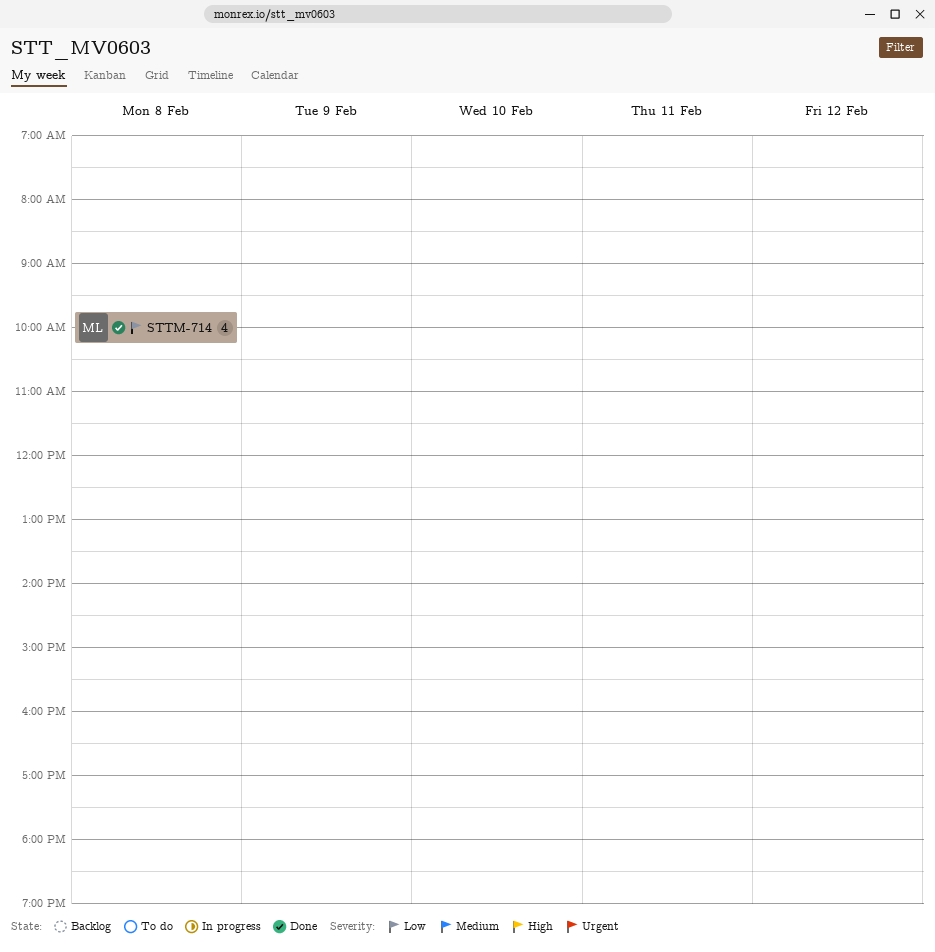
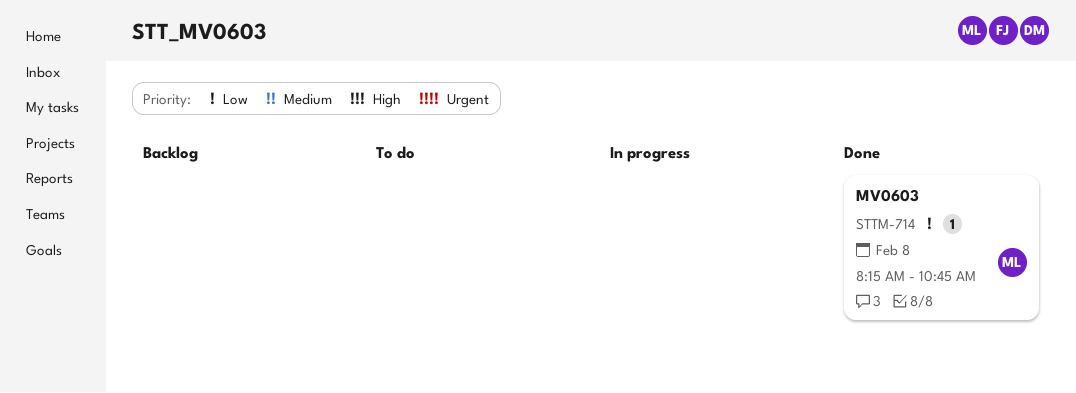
STTM-714, estimate: 4 -> 1
STTM-714, begins: 09:45 -> 08:15
STTM-714, ends: 10:15 -> 10:45

